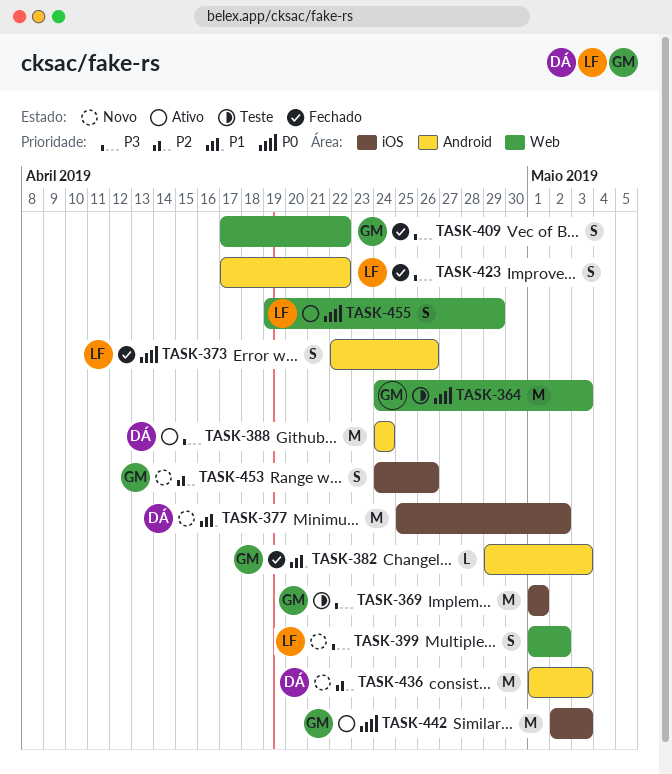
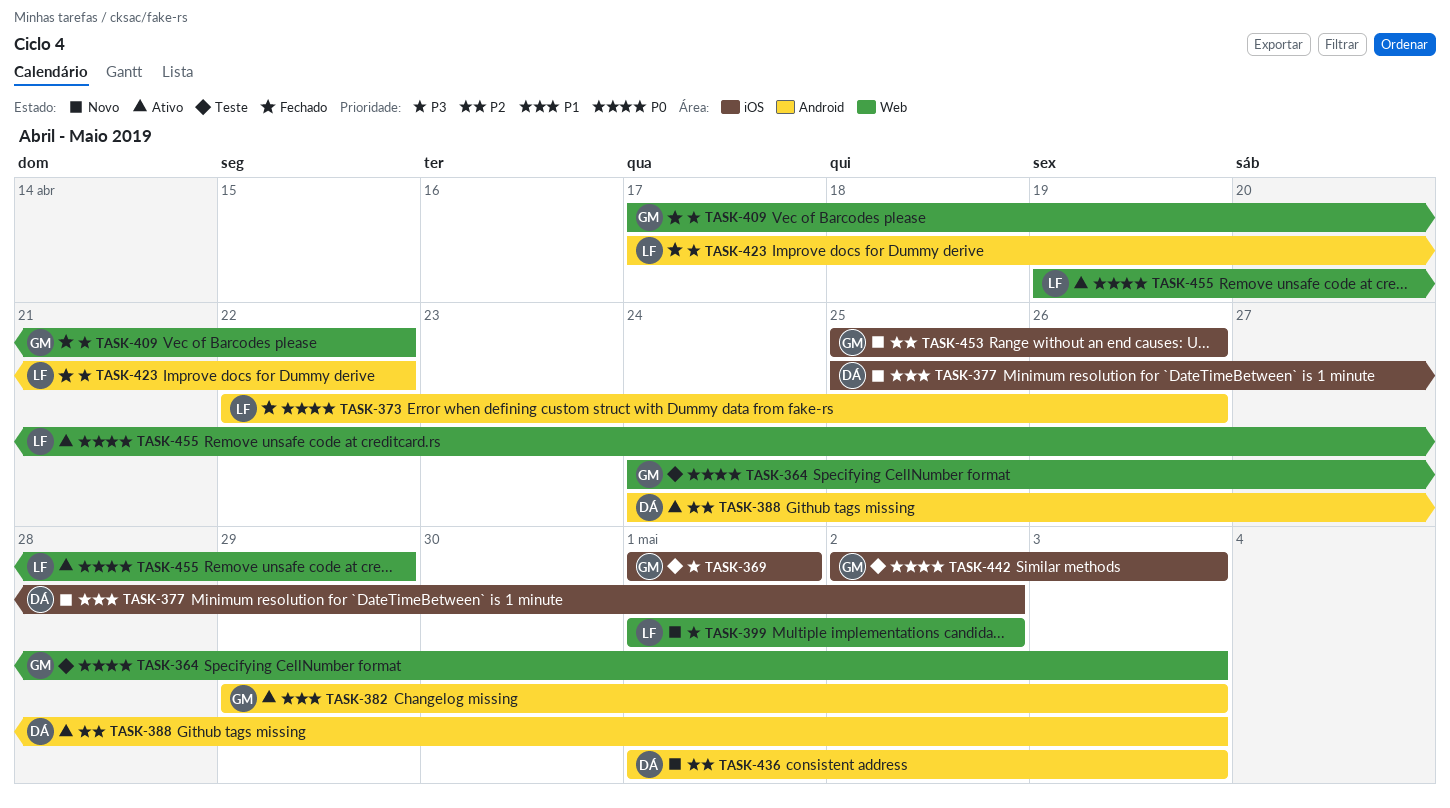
TASK-382, status: Fechado -> Ativo
TASK-388, priority: P3 -> P2
TASK-388, due: Apr 24 -> May 3
TASK-442, status: Ativo -> Teste
TASK-453, start: Apr 24 -> Apr 25

